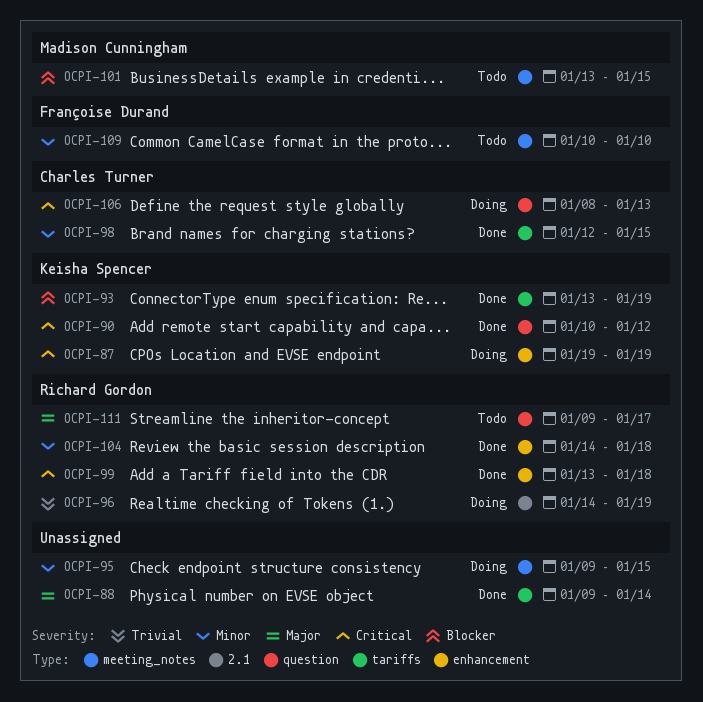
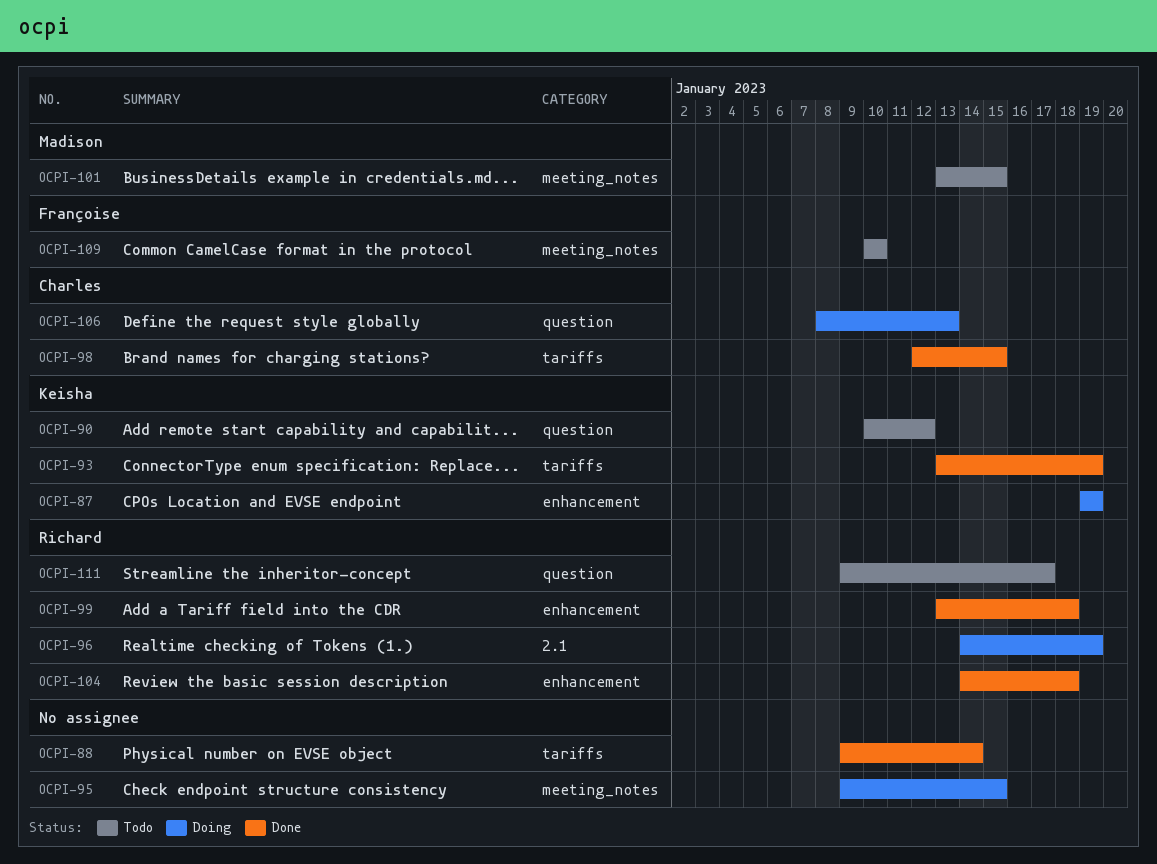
OCPI-90, status: Done -> Todo

